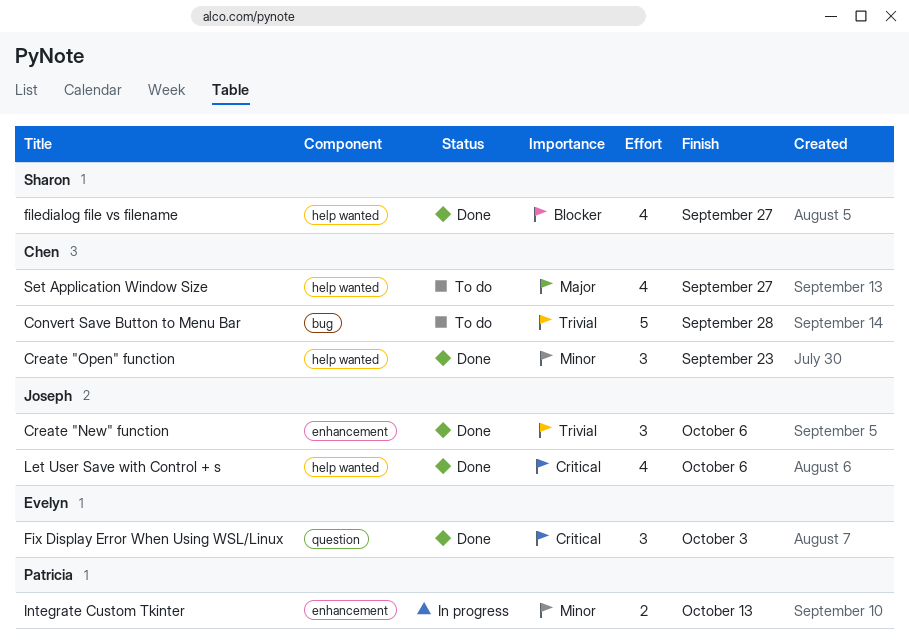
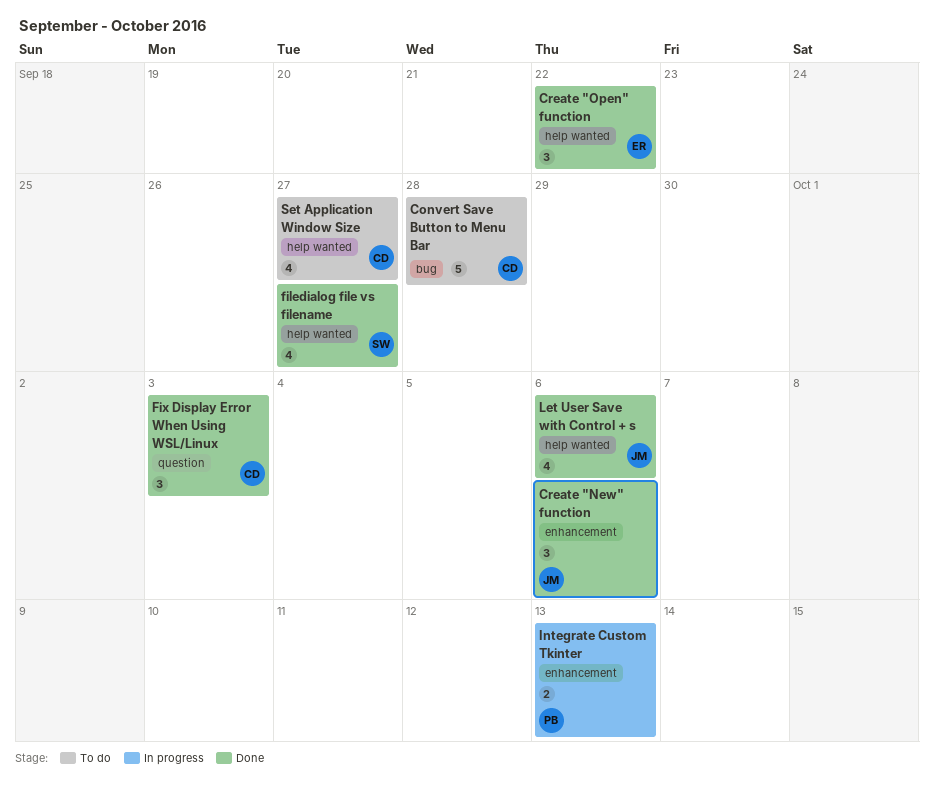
Create "Open" function, owner: Chen -> Evelyn
Create "Open" function, due: Sep 23 -> Sep 22
Fix Display Error When Using WSL/Linux, owner: Evelyn -> Chen

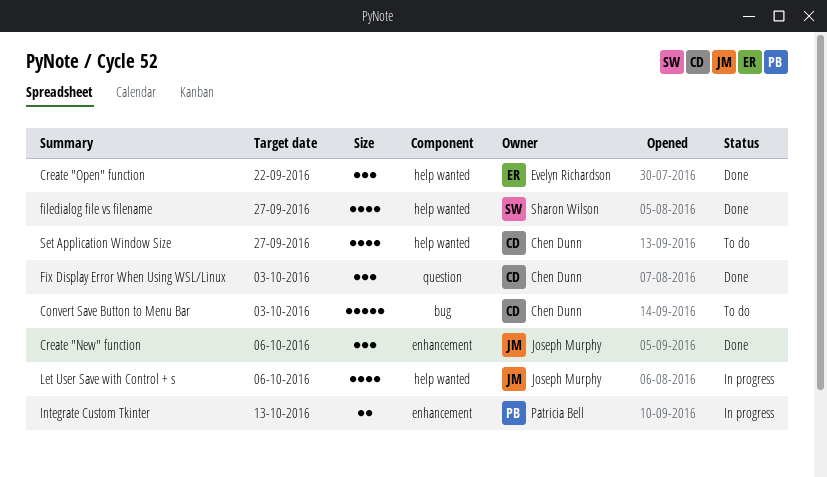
Convert Save Button to Menu Bar, due: Sep 28 -> Oct 3
Let User Save with Control + s, status: Done -> In progress

